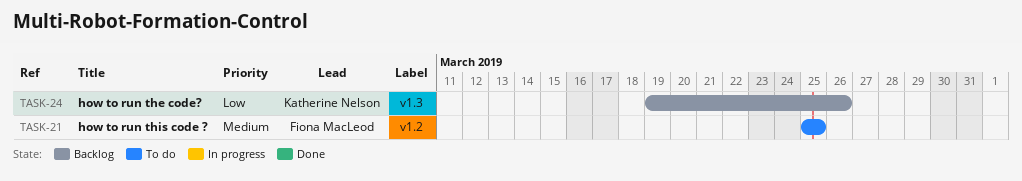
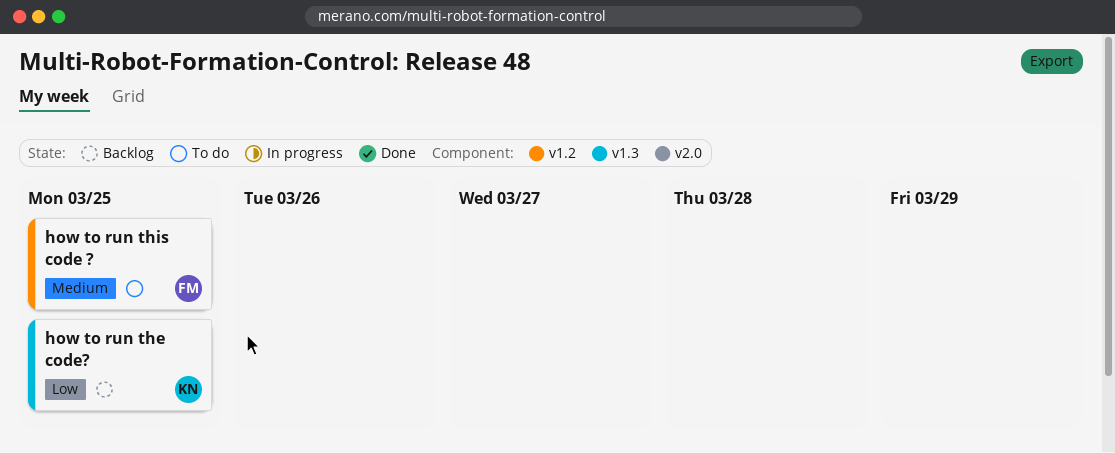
how to run the code?, due: Mar 26 -> Mar 25

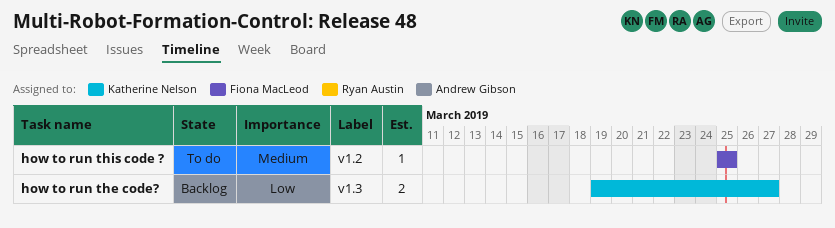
how to run the code?, due: Mar 25 -> Mar 27

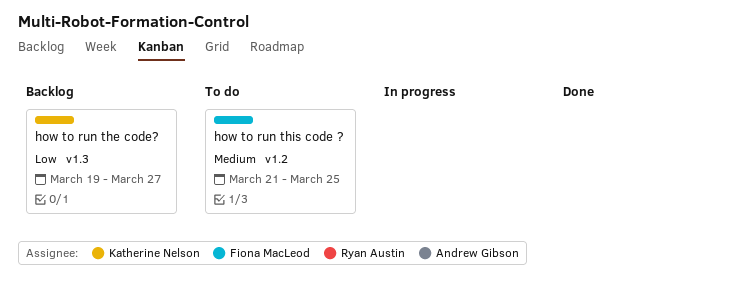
how to run this code ?, start: Mar 25 -> Mar 21

